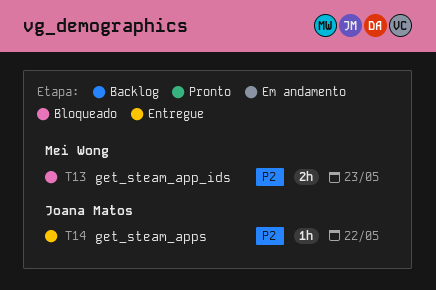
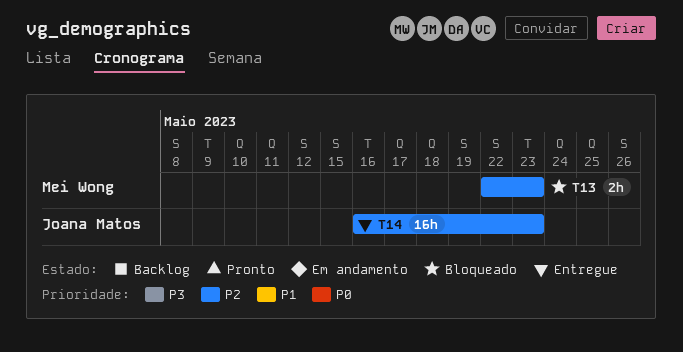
T14, estimate: 1h -> 16h
T14, due: May 22 -> May 23

